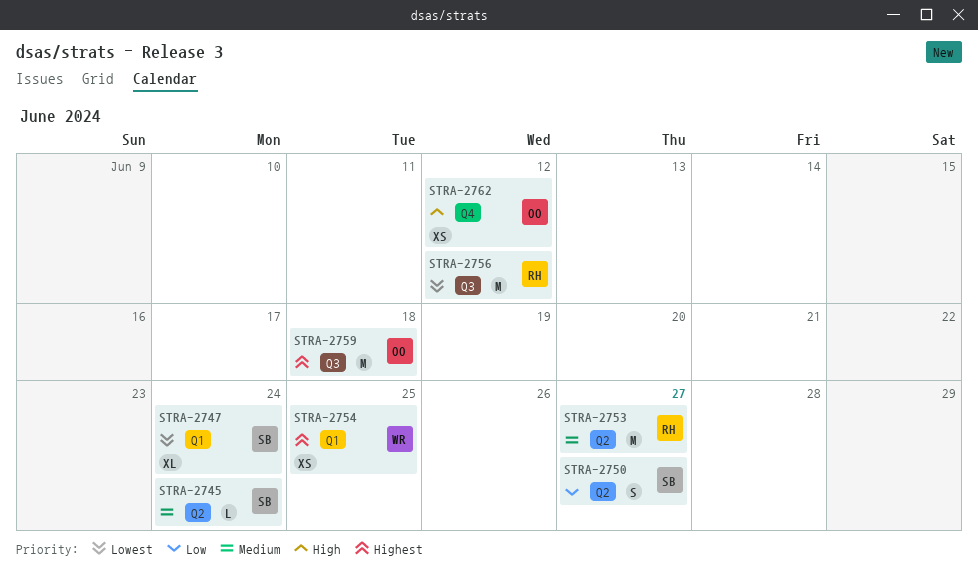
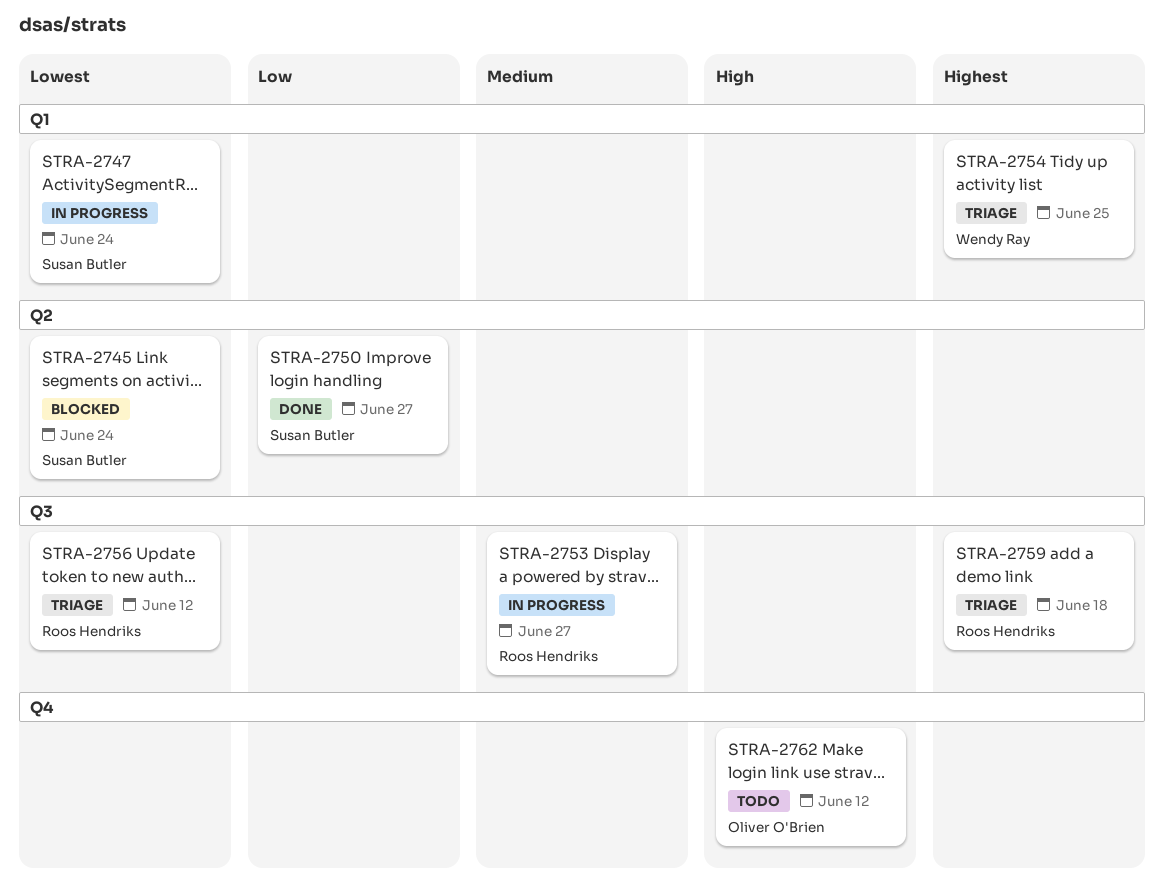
STRA-2745, priority: Medium -> Lowest
STRA-2753, label: Q2 -> Q3
STRA-2759, owner: Oliver O'Brien -> Roos Hendriks

